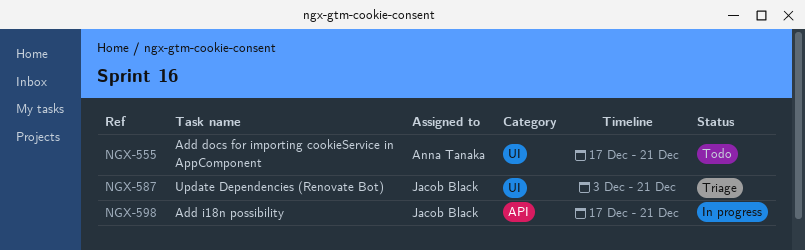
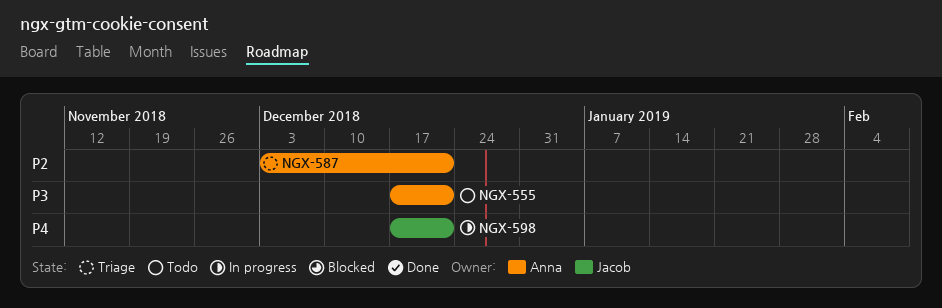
NGX-587, owner: Jacob Black -> Anna Tanaka

